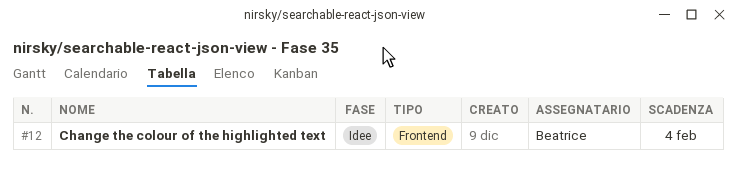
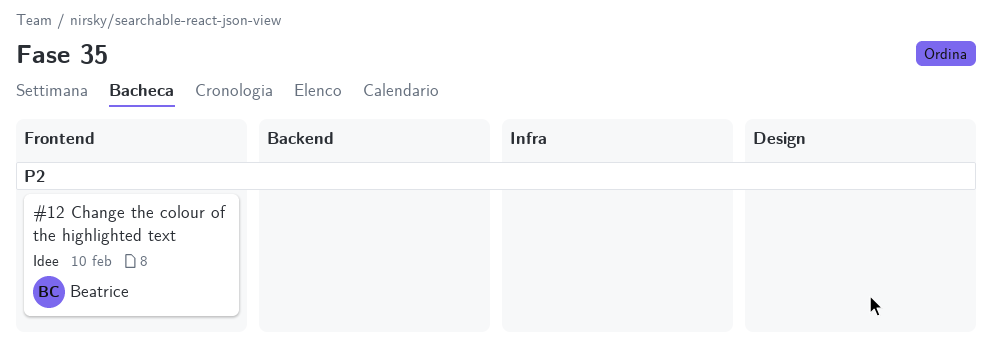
#12, due: Feb 4 -> Feb 10

